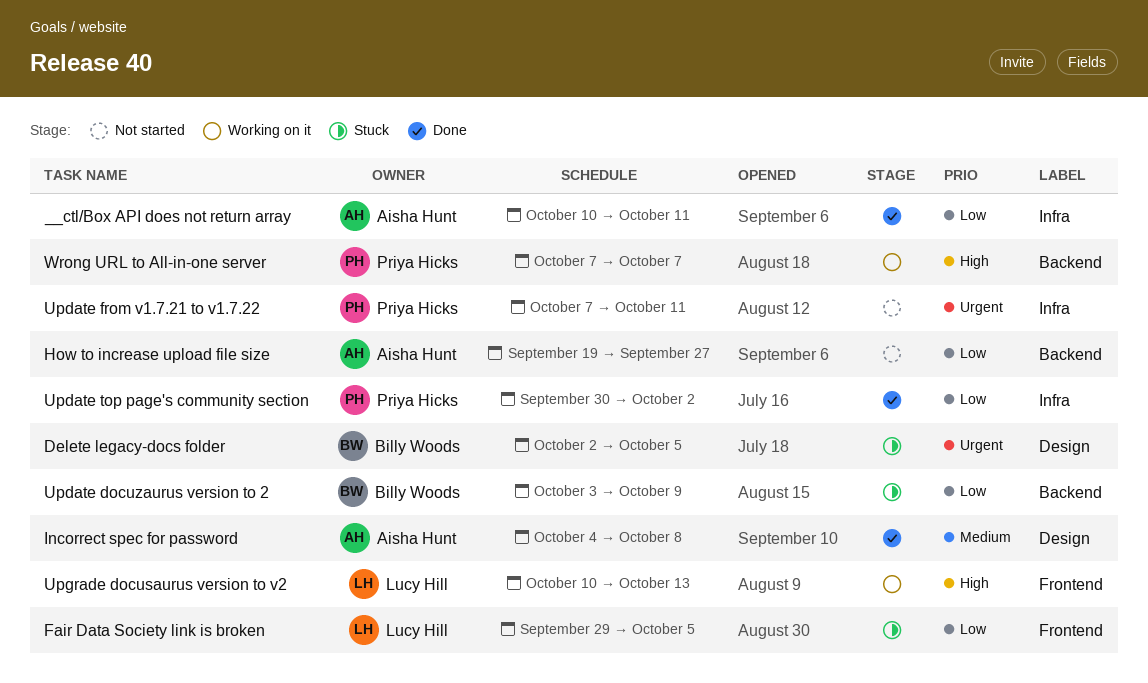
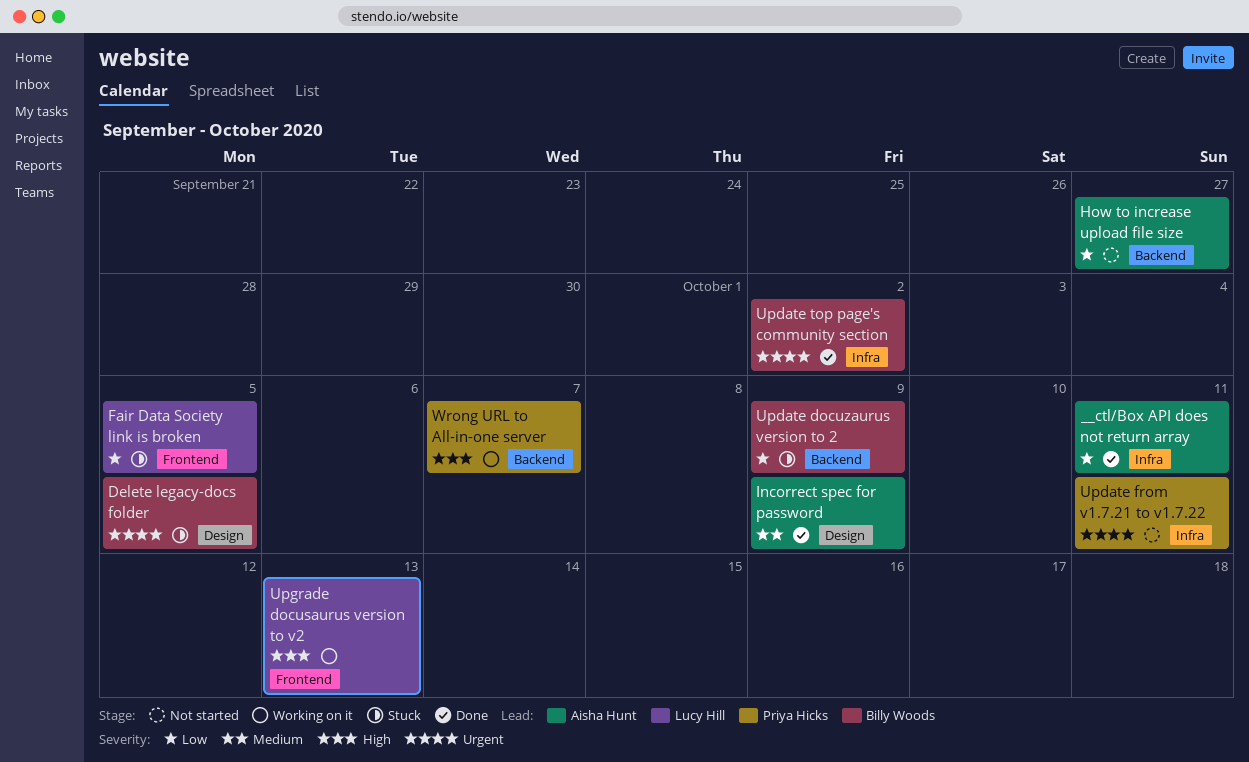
Incorrect spec for password, due: Oct 8 -> Oct 9
Update top page's community section, owner: Priya Hicks -> Billy Woods
Update top page's community section, priority: Low -> Urgent

